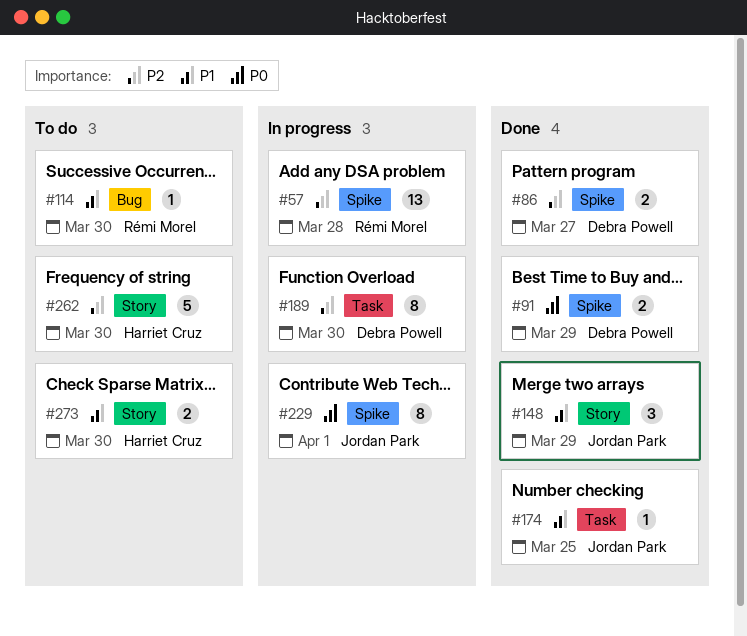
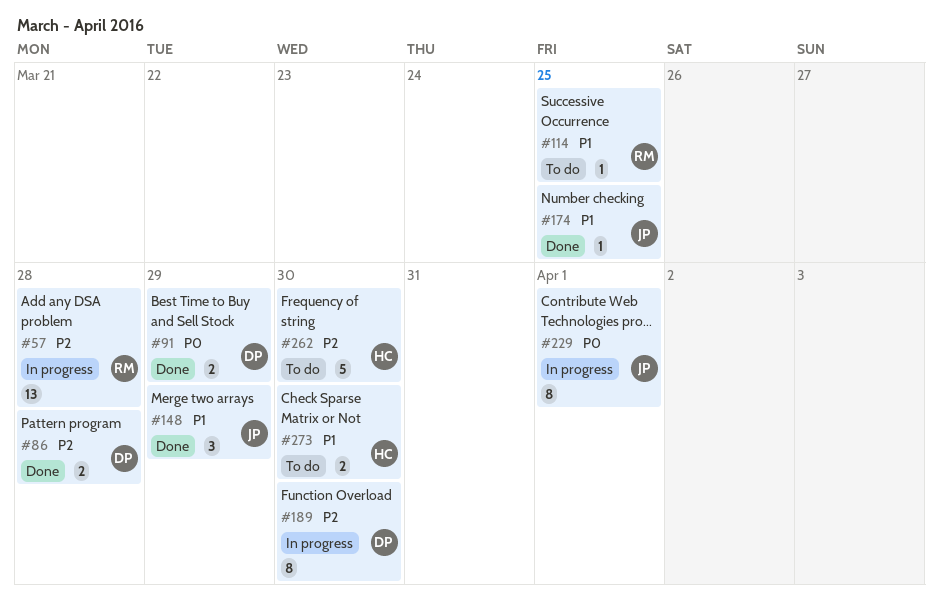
#86, due: Mar 27 -> Mar 28
#114, due: Mar 30 -> Mar 25

